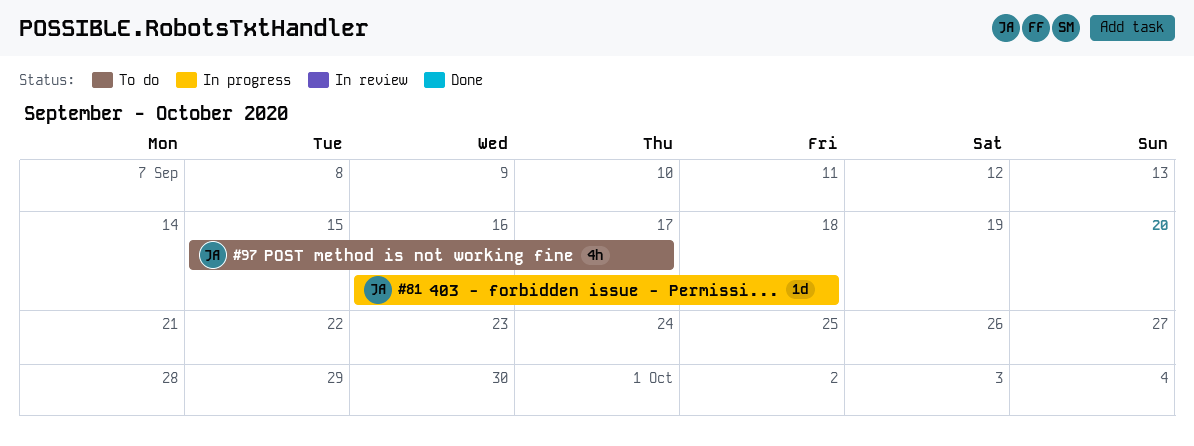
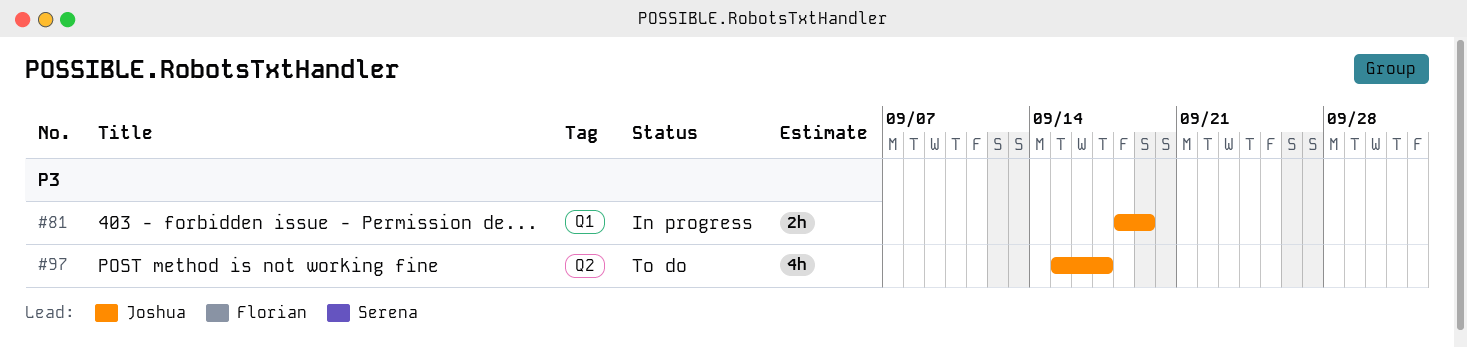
#81, estimate: 1d -> 2h
#81, start: Sep 16 -> Sep 18
#81, due: Sep 18 -> Sep 19

